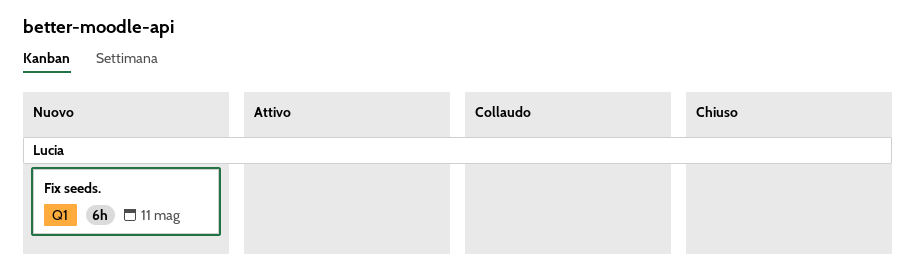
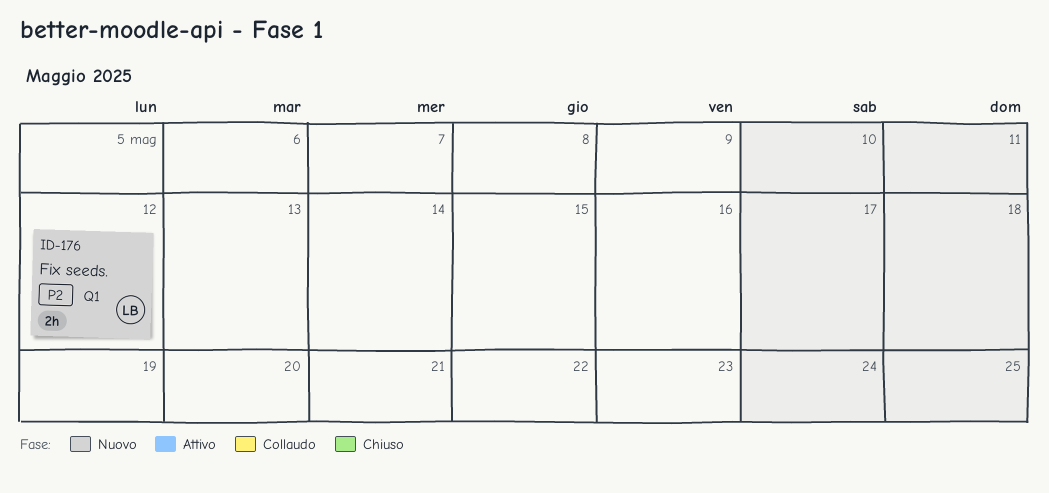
Fix seeds., estimate: 6h -> 2h
Fix seeds., due: May 11 -> May 12

